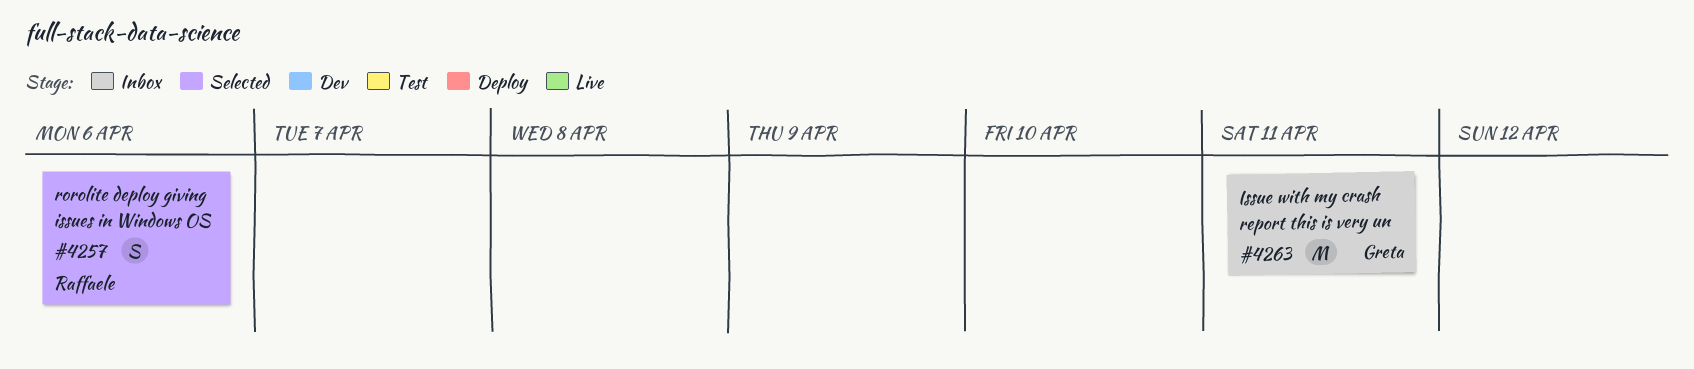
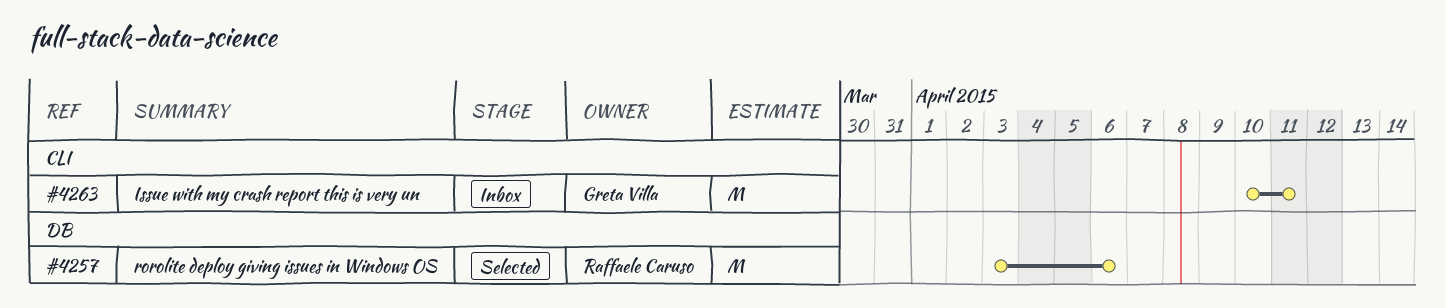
#4257, estimate: S -> M

